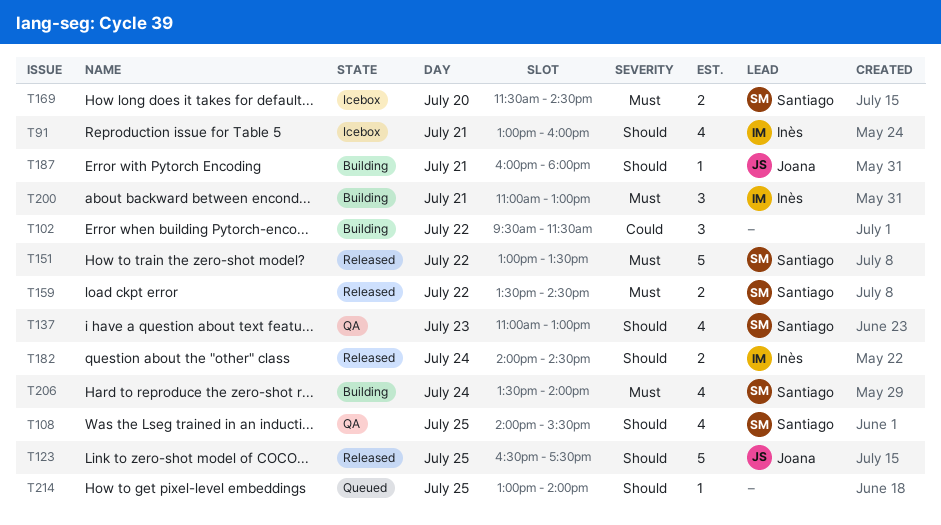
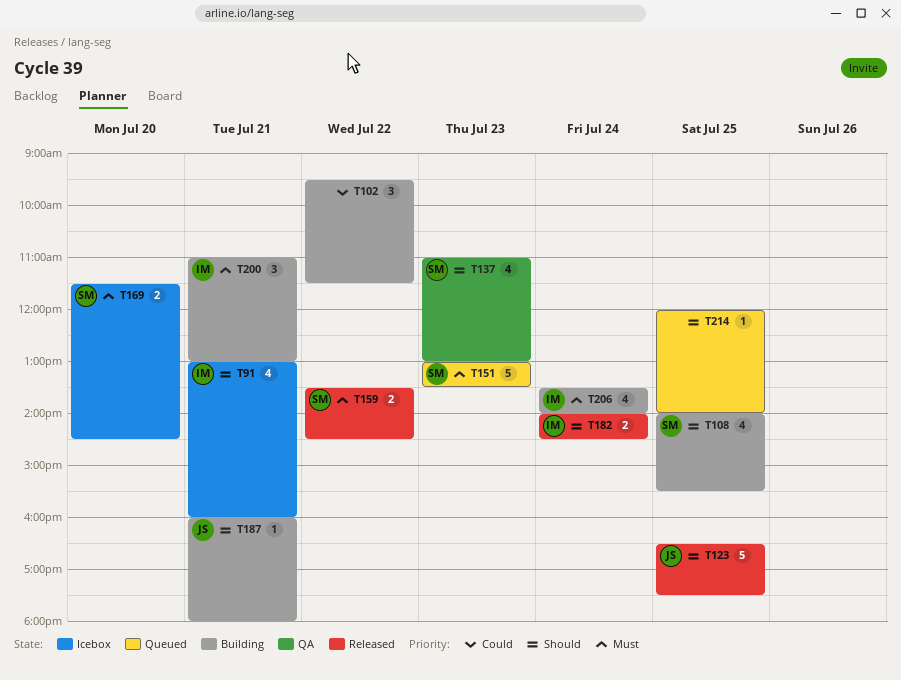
T108, status: QA -> Building
T151, status: Released -> Queued
T151, day: Jul 22 -> Jul 23
T206, owner: Santiago -> Inès
T214, begins: 13:00 -> 12:00

